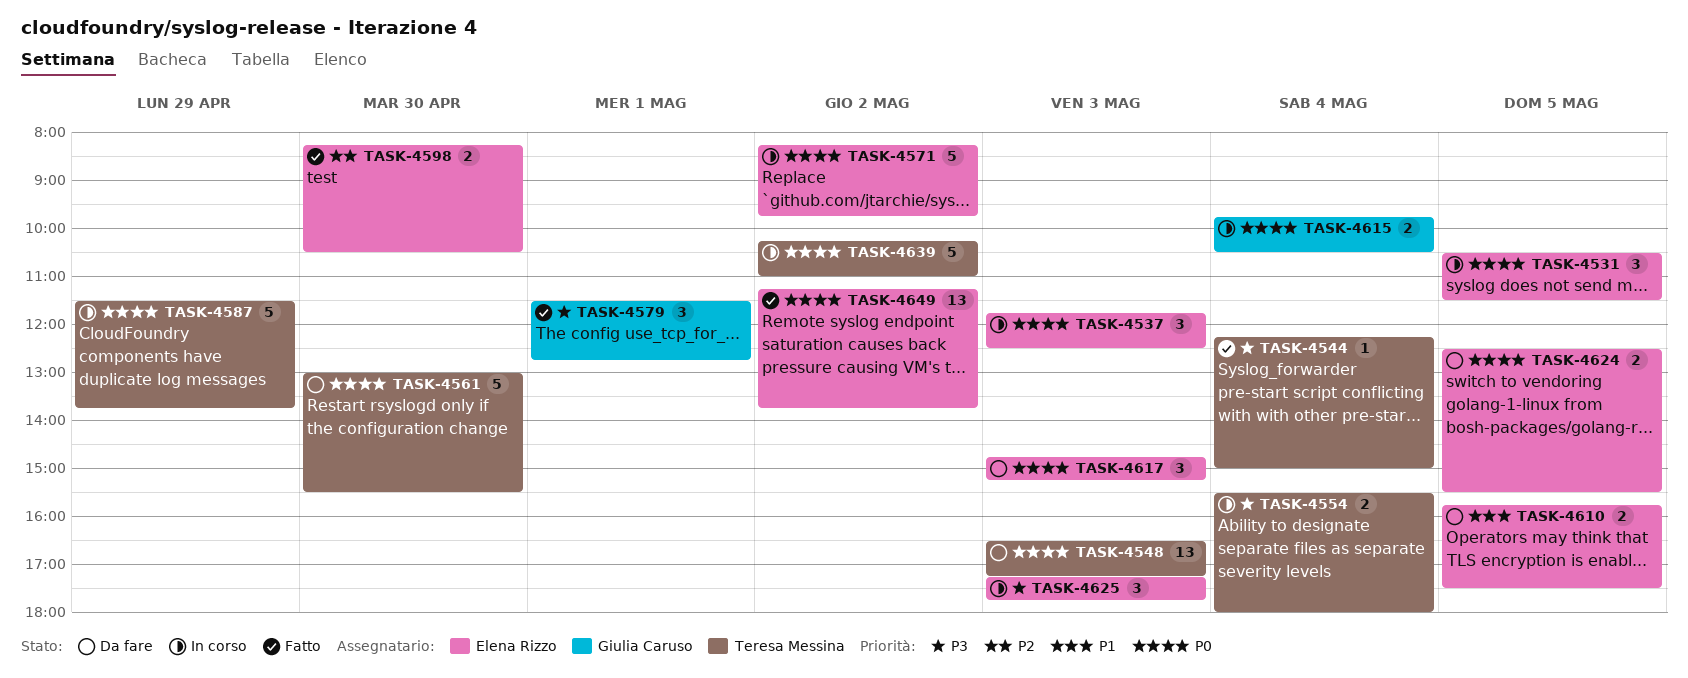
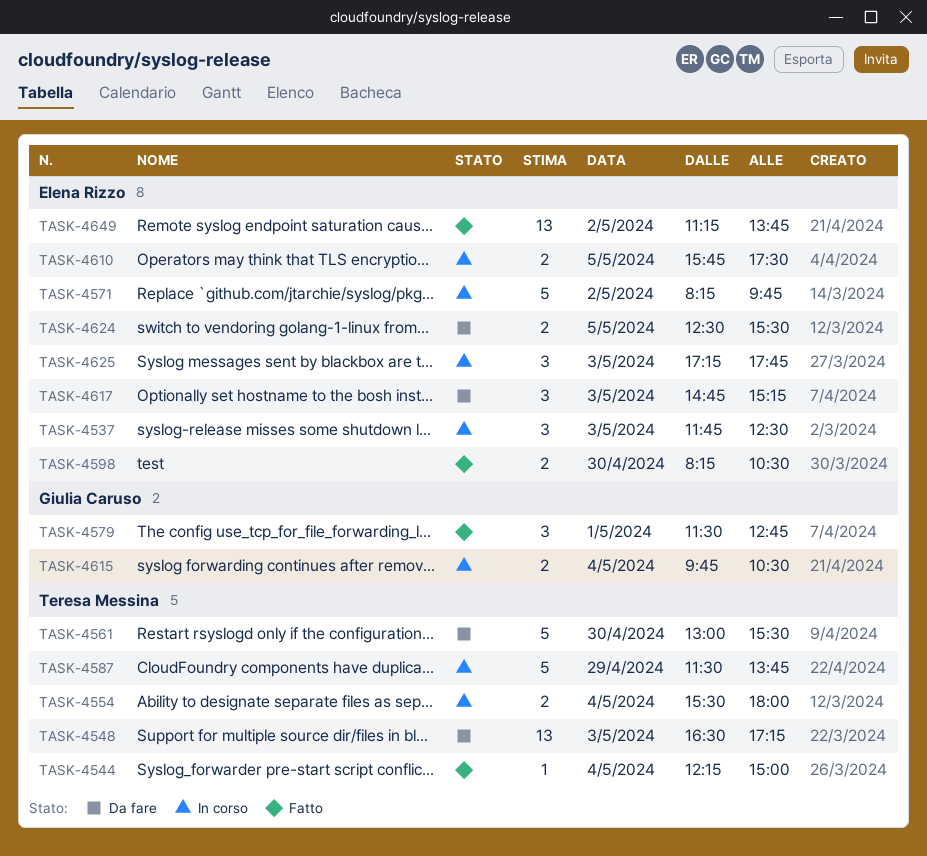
TASK-4531: present -> none
TASK-4610, status: Da fare -> In corso
TASK-4639: present -> none

